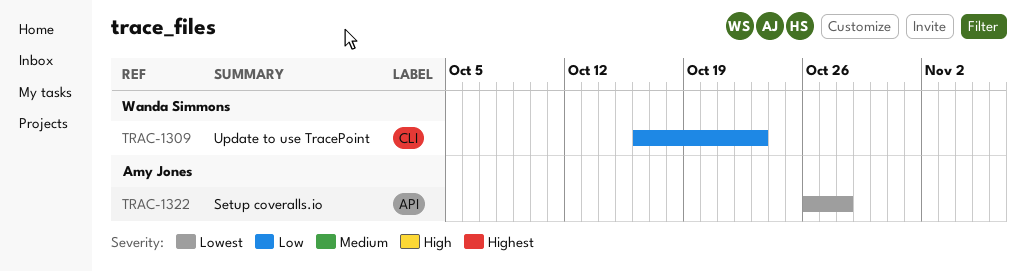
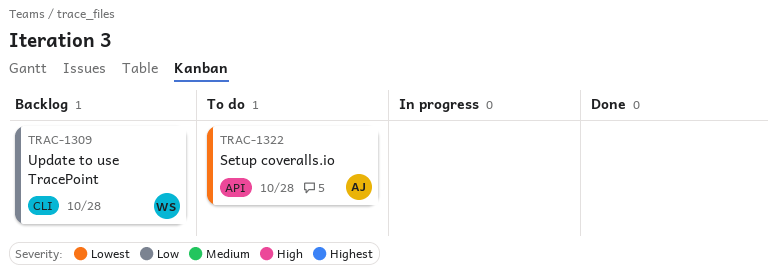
TRAC-1309, due: Oct 23 -> Oct 28

